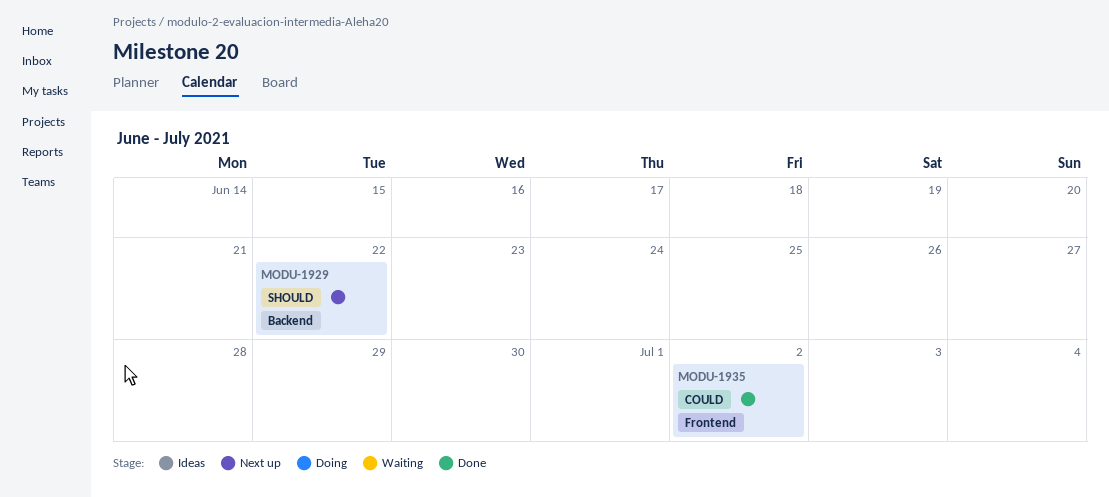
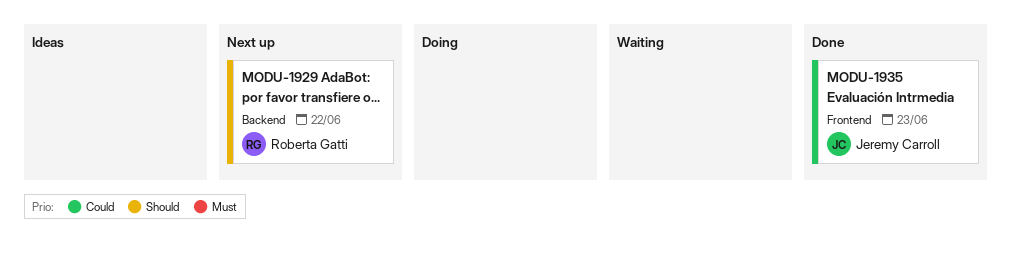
MODU-1935, due: Jul 2 -> Jun 23

